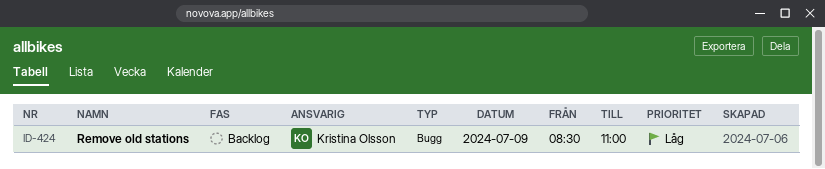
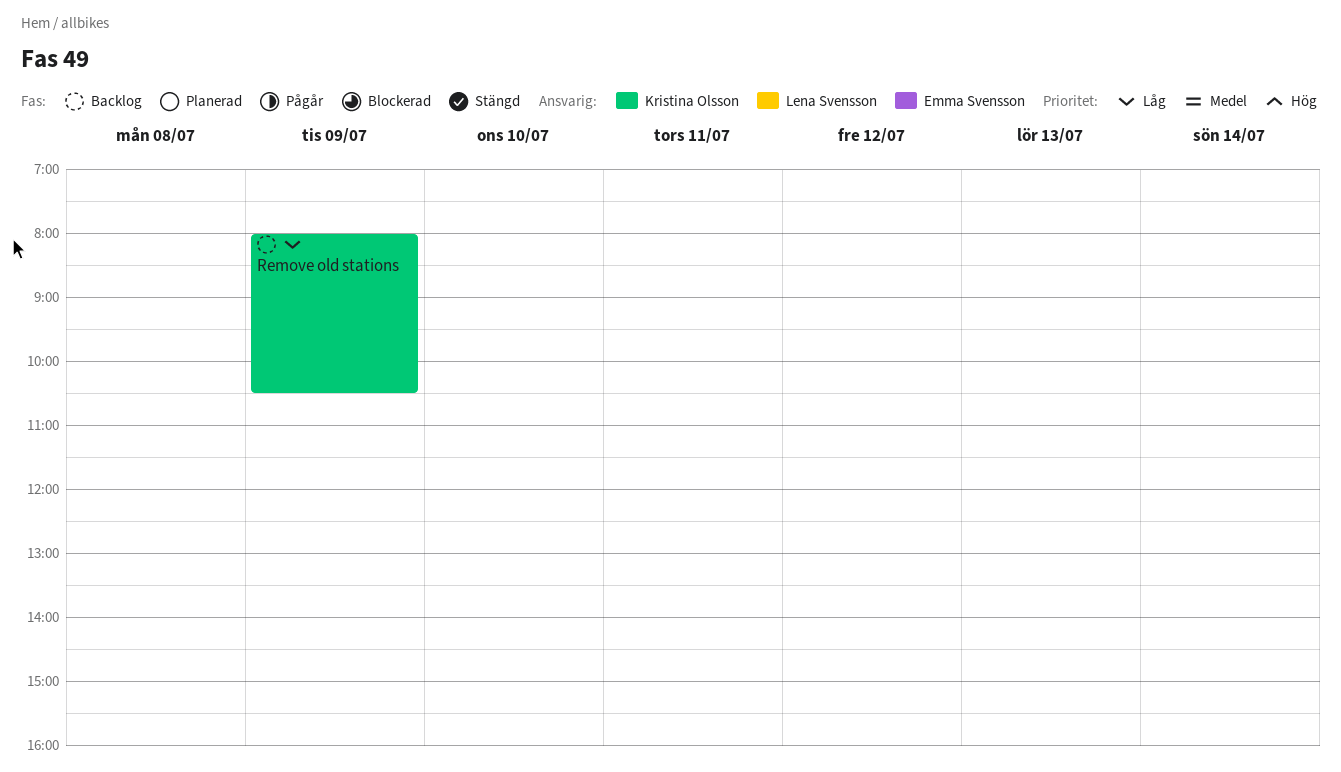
Remove old stations, begins: 08:30 -> 08:00
Remove old stations, ends: 11:00 -> 10:30

